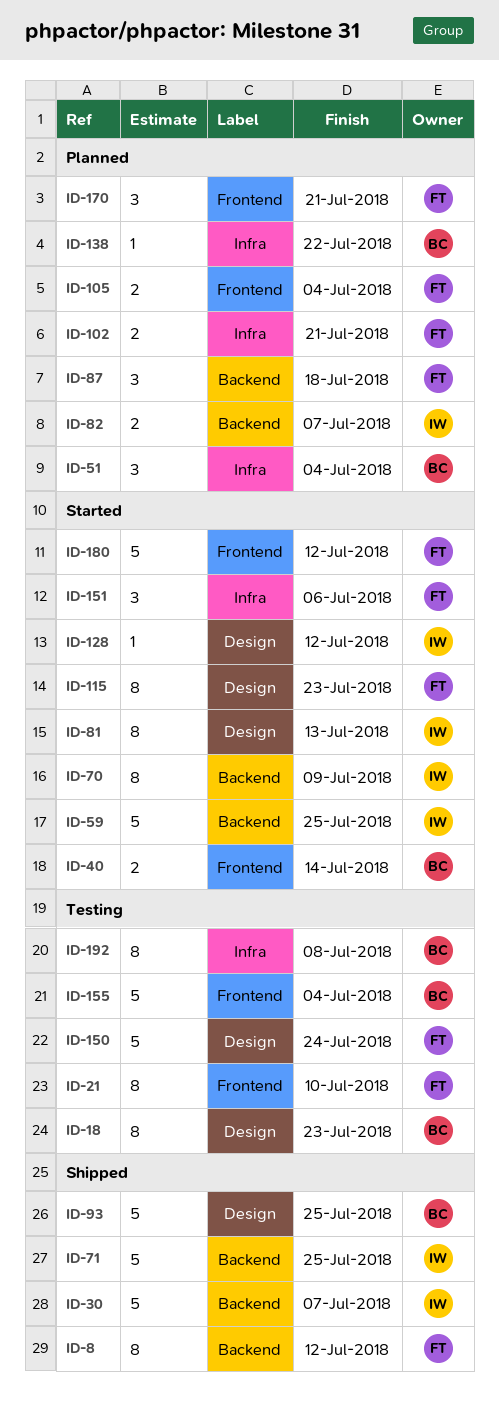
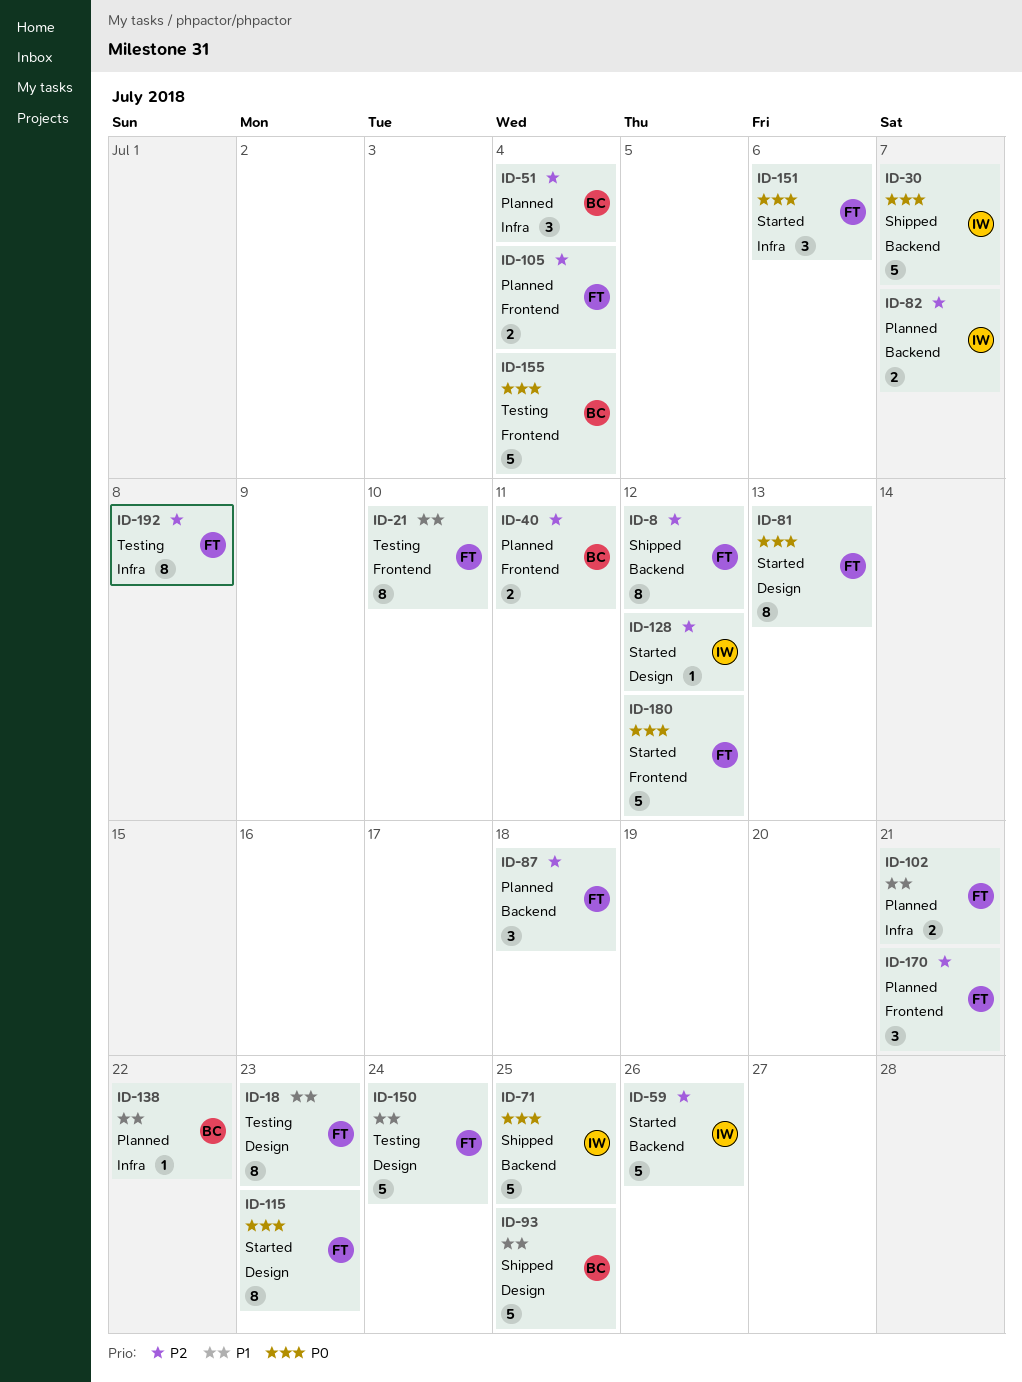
ID-18, owner: BC -> FT
ID-40, status: Started -> Planned
ID-40, due: Jul 14 -> Jul 11
ID-59, due: Jul 25 -> Jul 26
ID-70: present -> none
ID-81, owner: IW -> FT
ID-192, owner: BC -> FT

